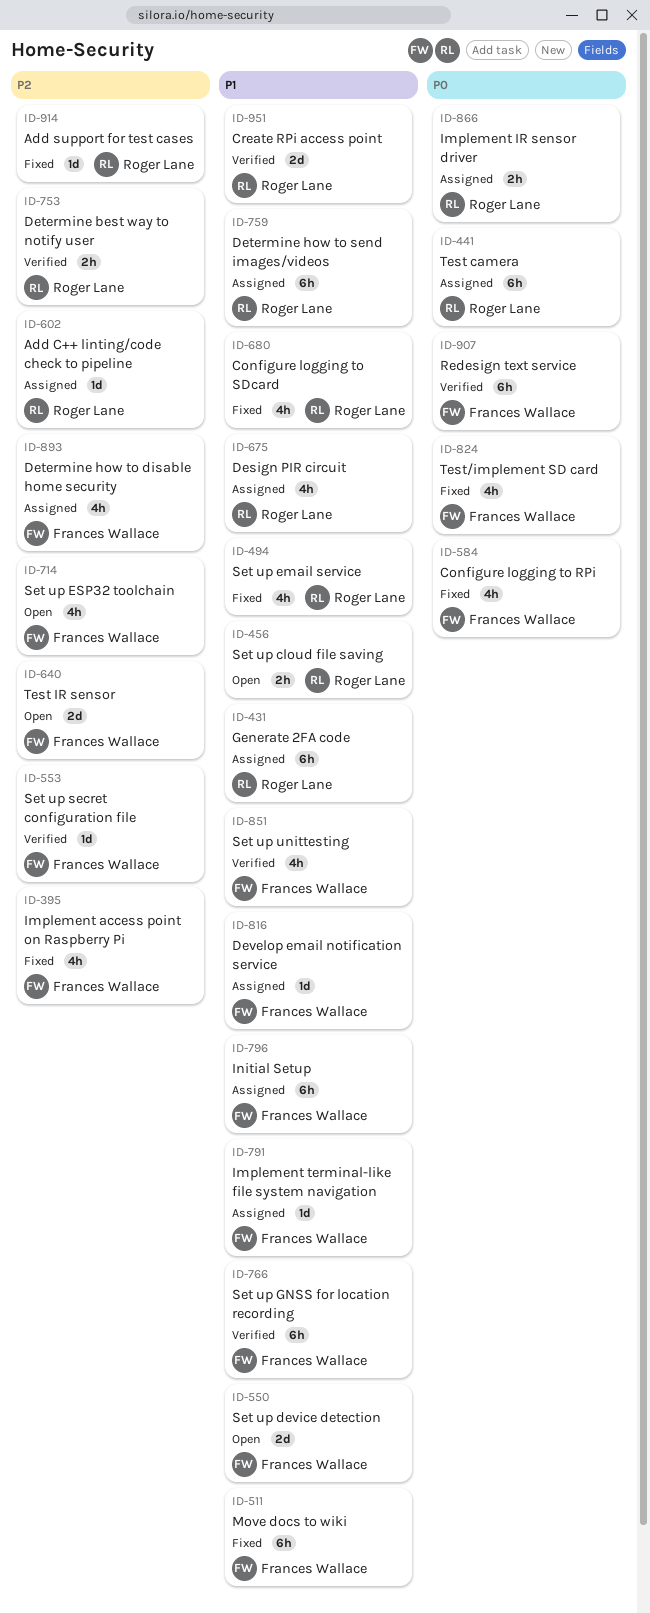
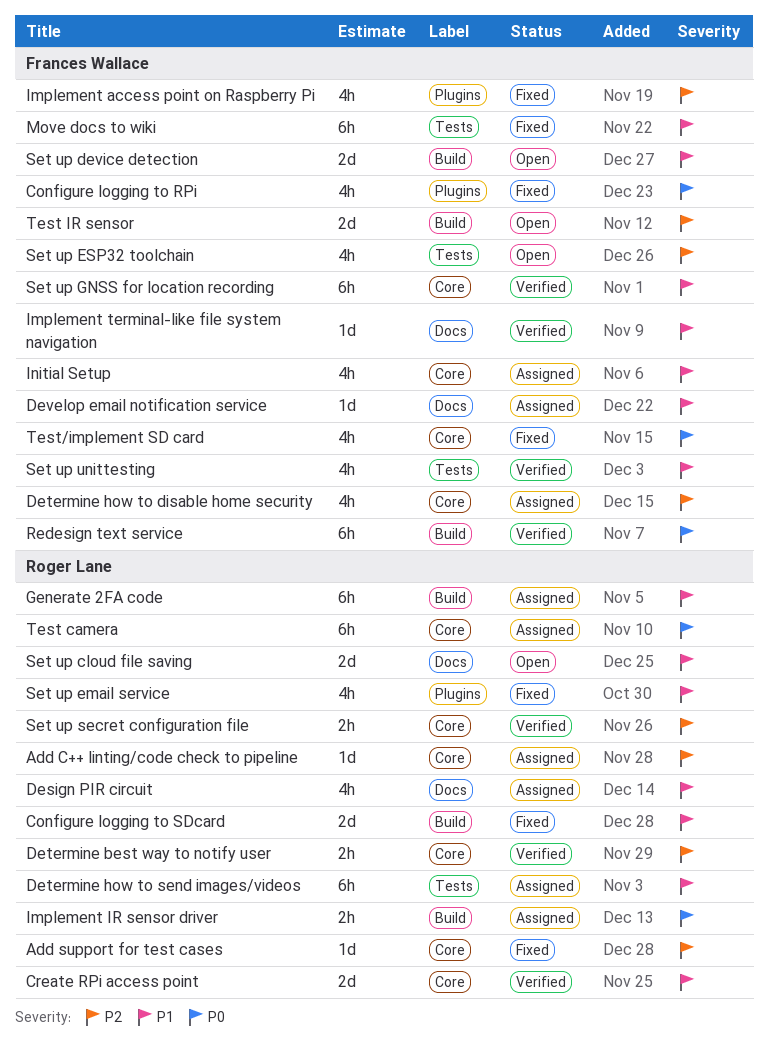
Configure logging to SDcard, estimate: 4h -> 2d
Implement terminal-like file system navigation, status: Assigned -> Verified
Initial Setup, estimate: 6h -> 4h
Set up cloud file saving, estimate: 2h -> 2d
Set up secret configuration file, owner: Frances Wallace -> Roger Lane
Set up secret configuration file, estimate: 1d -> 2h

